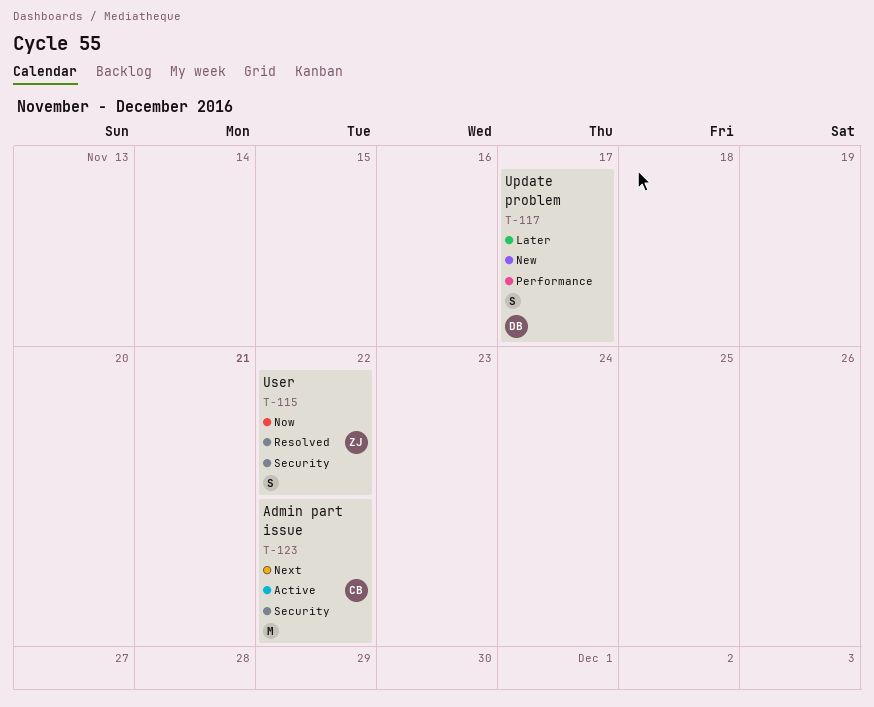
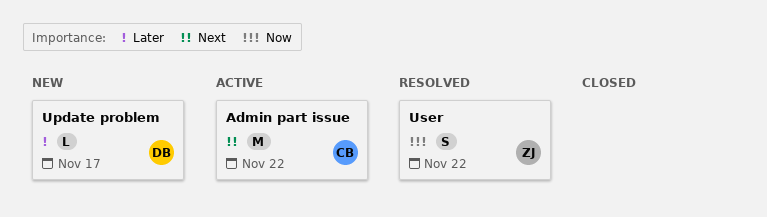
Update problem, estimate: S -> L

